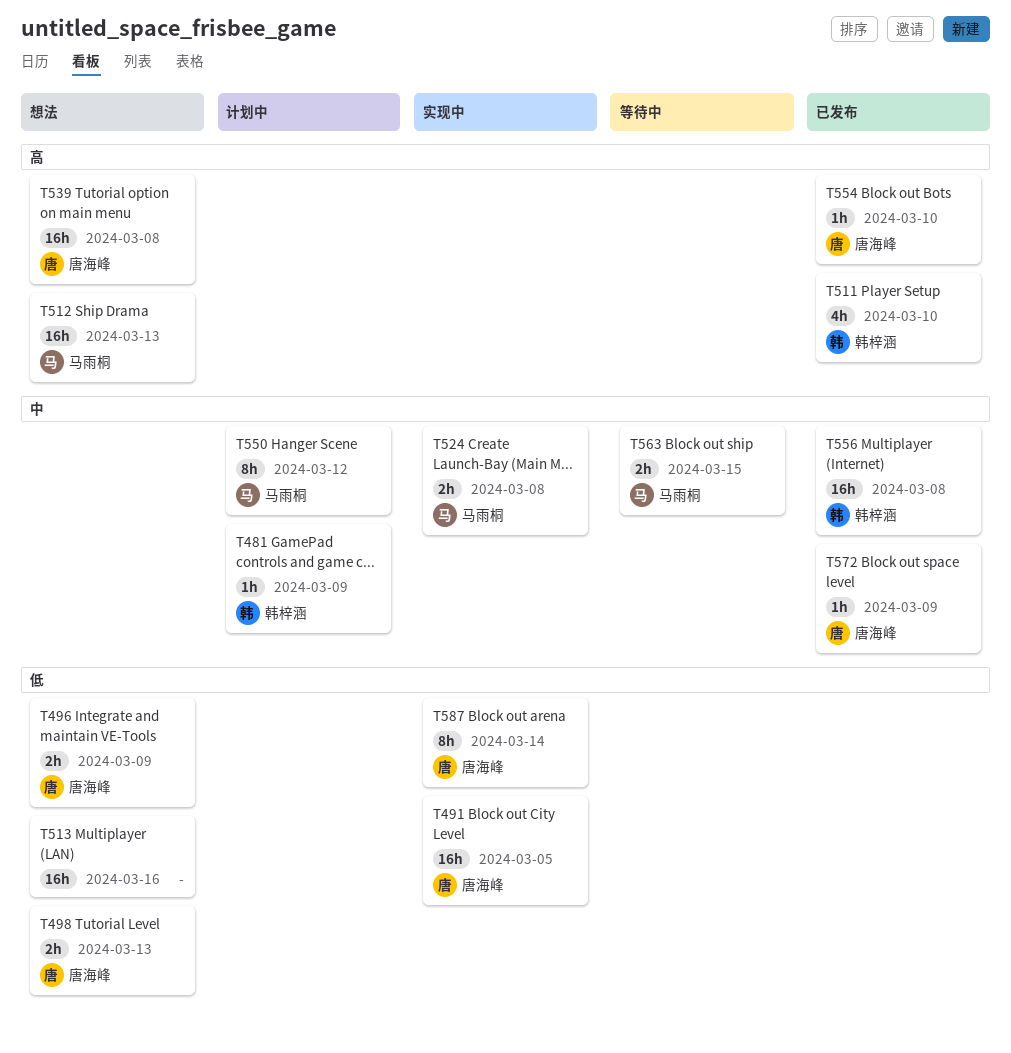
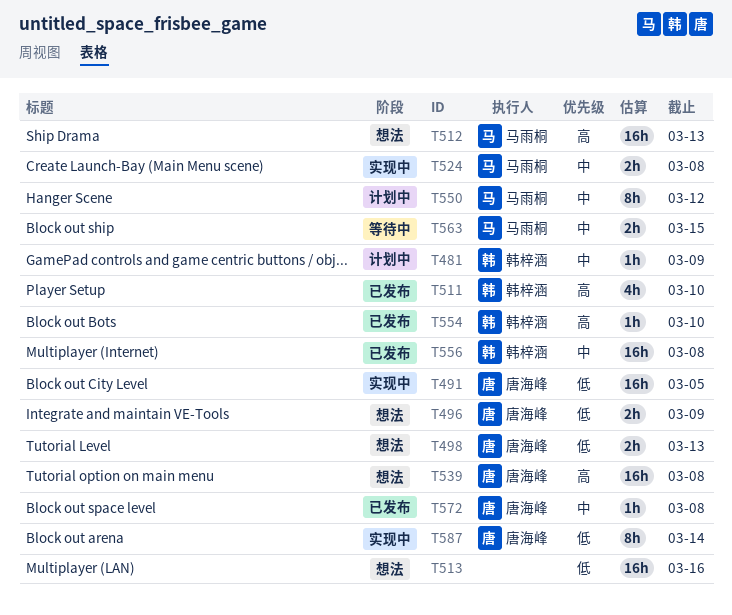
T554, owner: 唐海峰 -> 韩梓涵
T572, due: Mar 9 -> Mar 8

